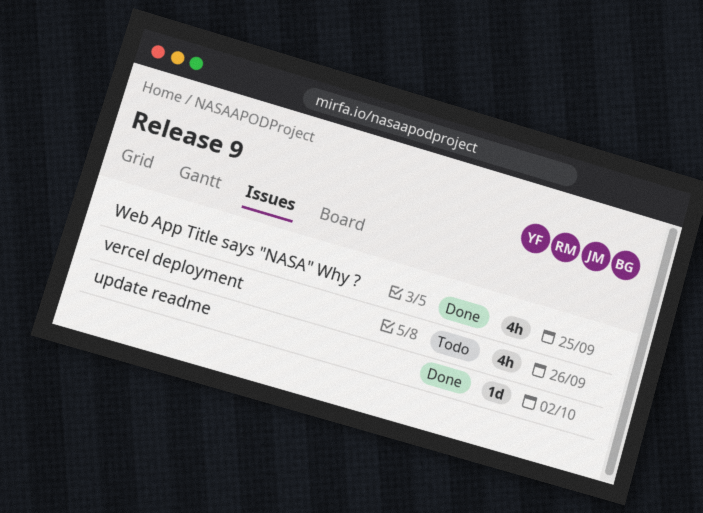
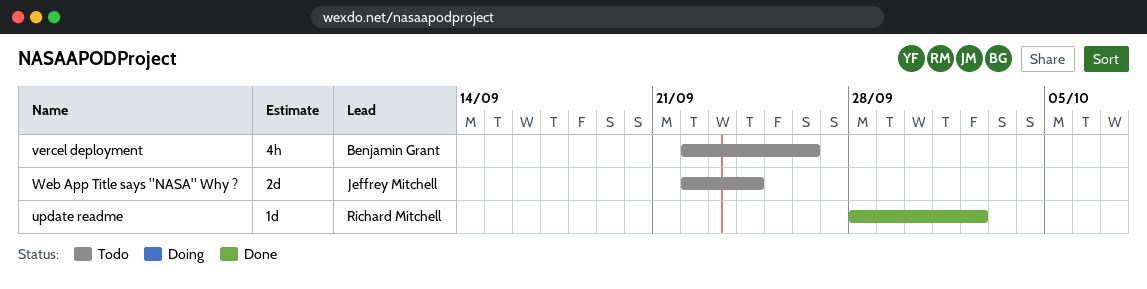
Web App Title says "NASA" Why ?, status: Done -> Todo
Web App Title says "NASA" Why ?, estimate: 4h -> 2d
Web App Title says "NASA" Why ?, due: Sep 25 -> Sep 24

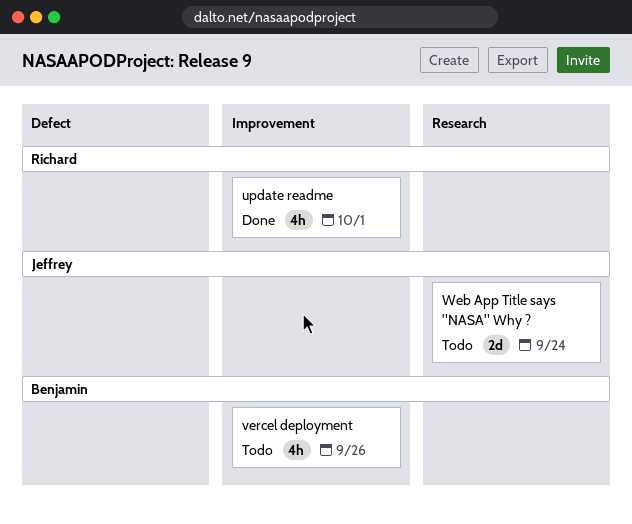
update readme, estimate: 1d -> 4h
update readme, due: Oct 2 -> Oct 1

